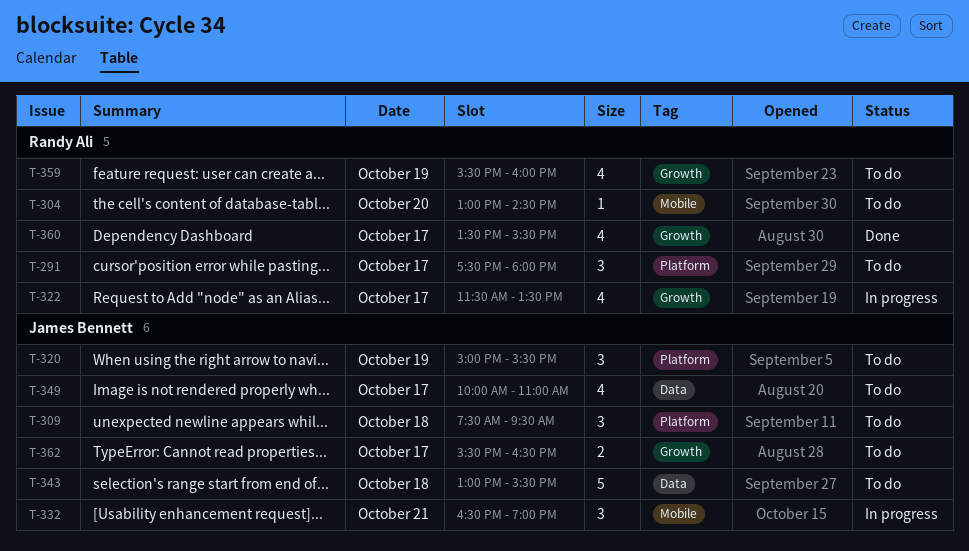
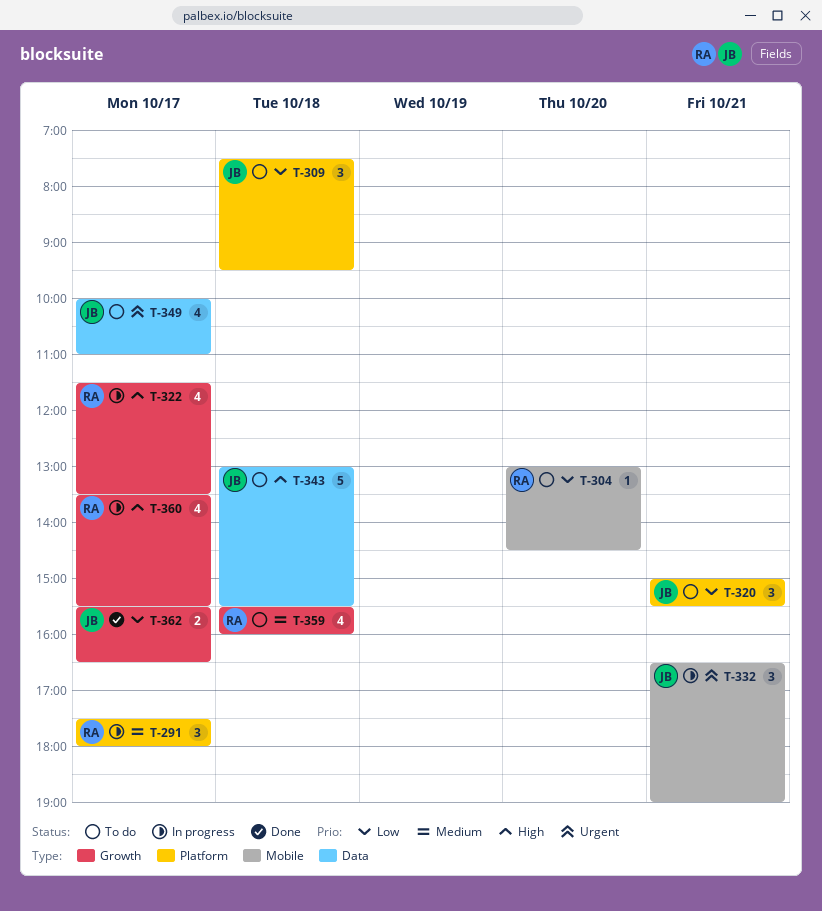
T-291, status: To do -> In progress
T-320, day: Oct 19 -> Oct 21
T-359, day: Oct 19 -> Oct 18
T-360, status: Done -> In progress
T-362, status: To do -> Done

